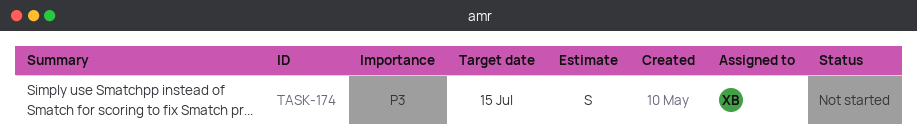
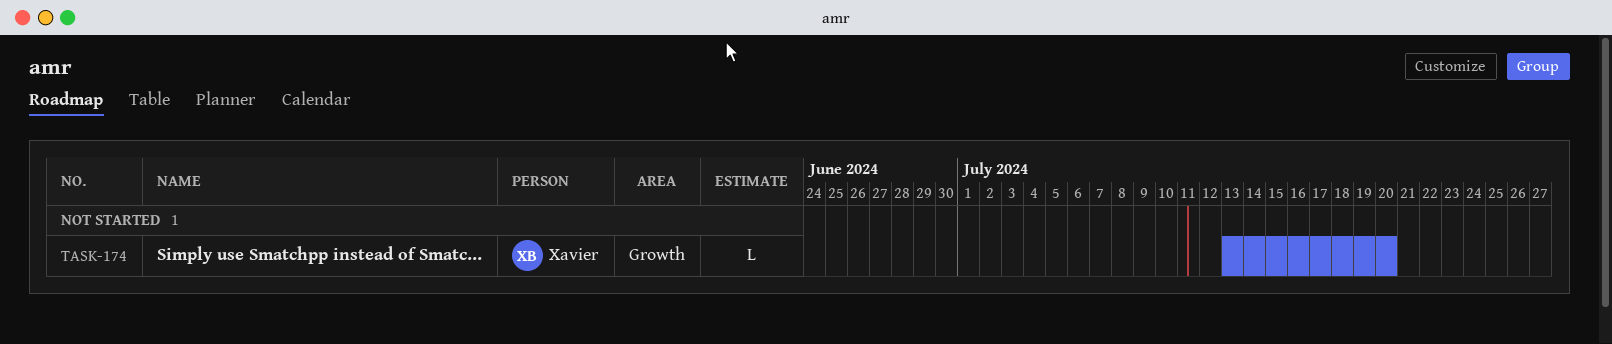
TASK-174, estimate: S -> L
TASK-174, due: Jul 15 -> Jul 20

